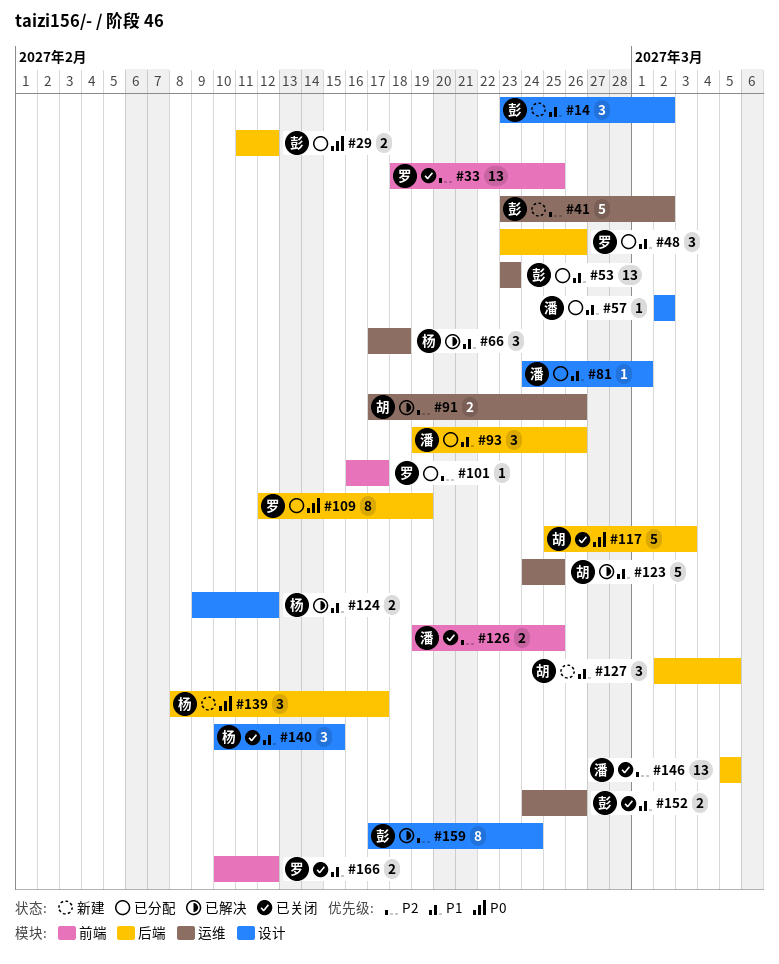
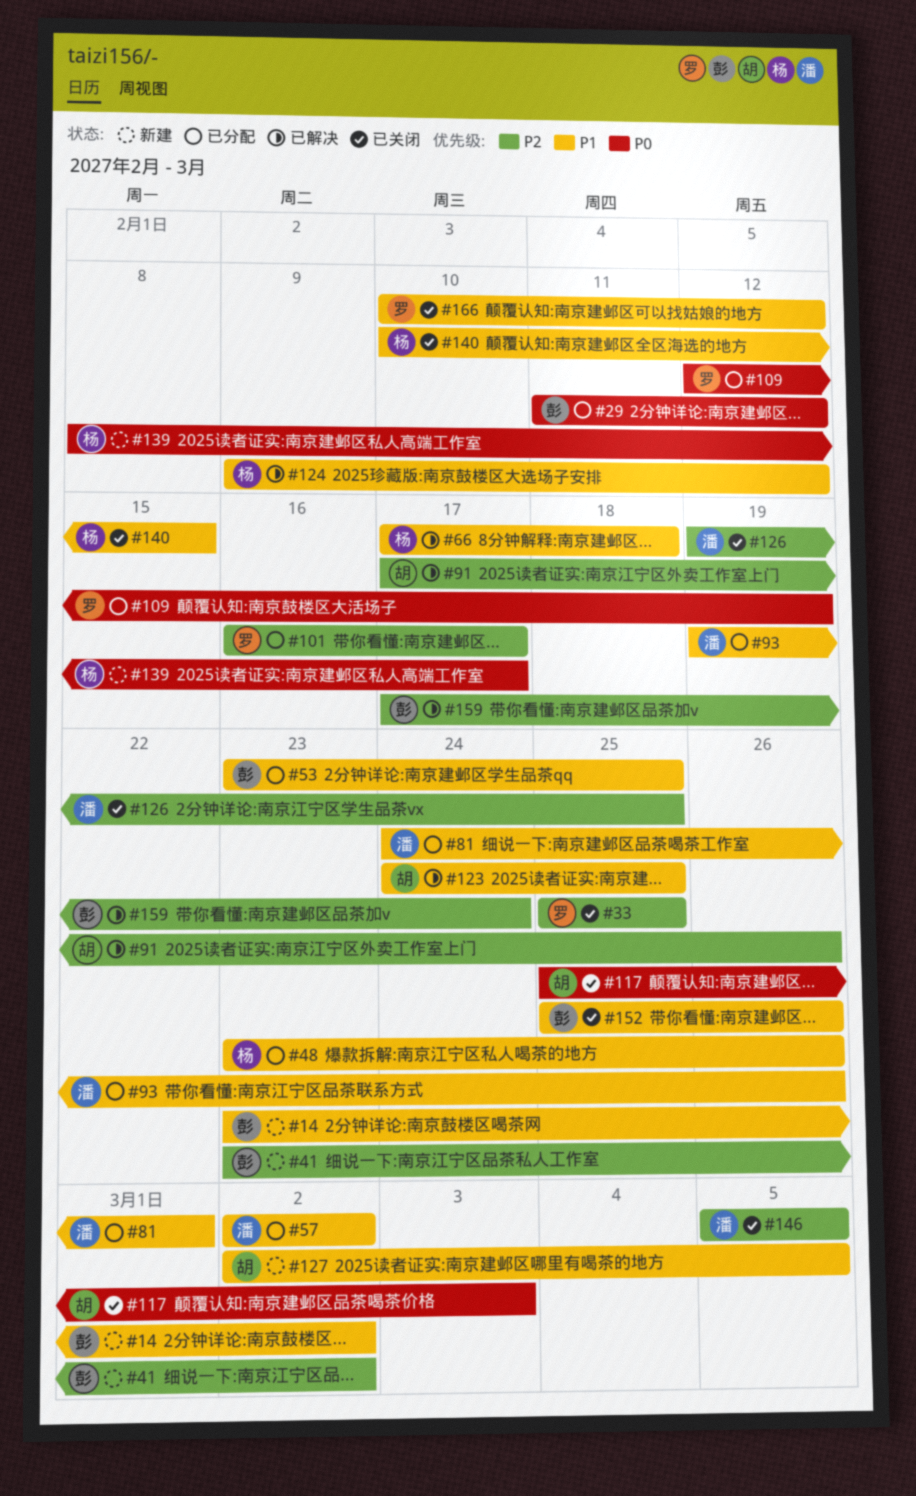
#33, start: Feb 18 -> Feb 25
#48, owner: 罗 -> 杨
#53, due: Feb 23 -> Feb 25
#152, start: Feb 24 -> Feb 25

